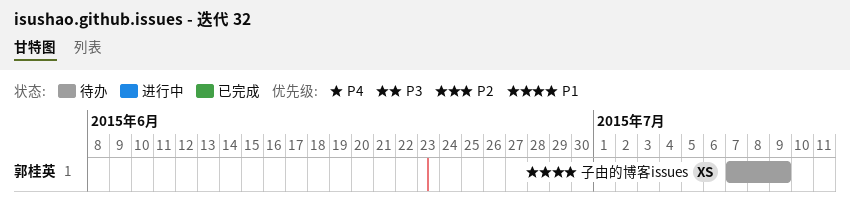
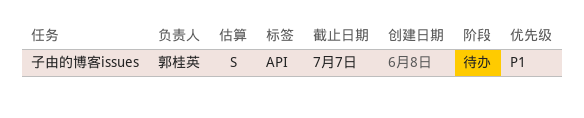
子由的博客issues, estimate: XS -> S
子由的博客issues, due: Jul 9 -> Jul 7

